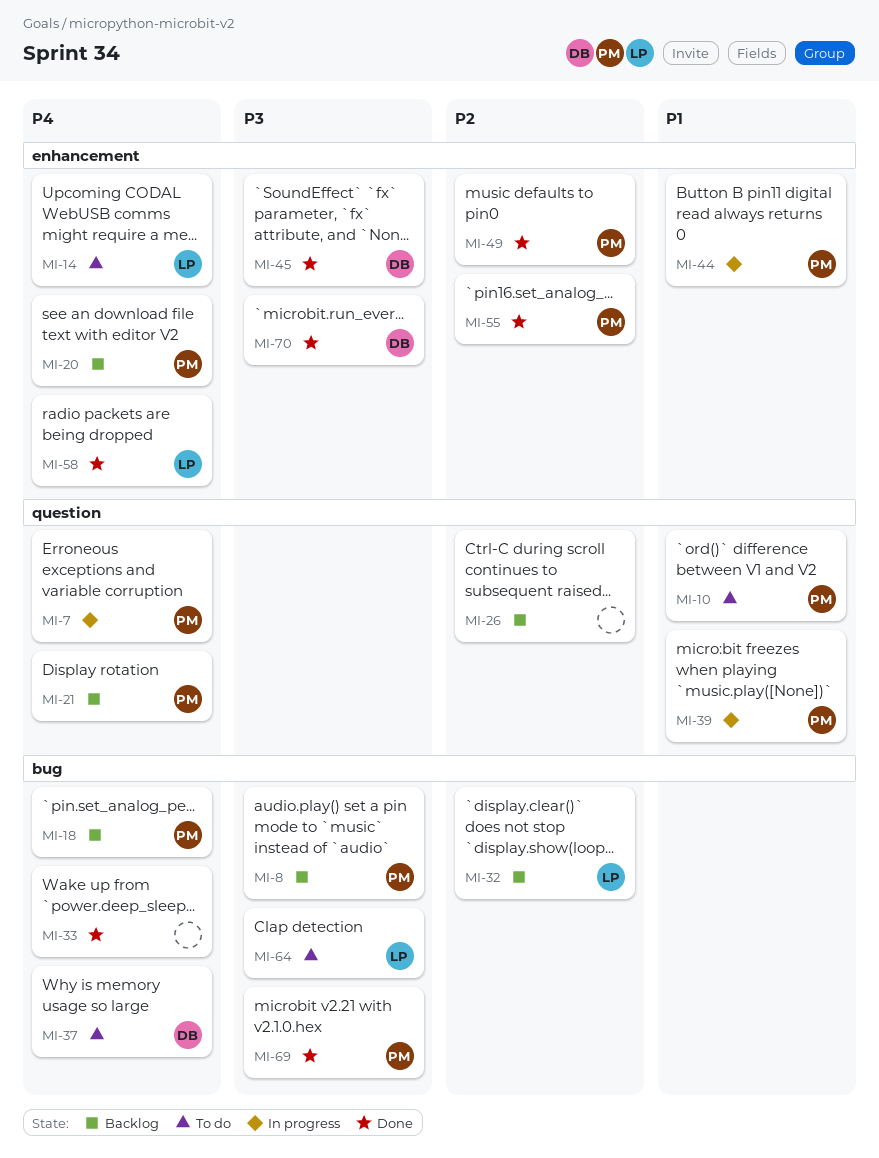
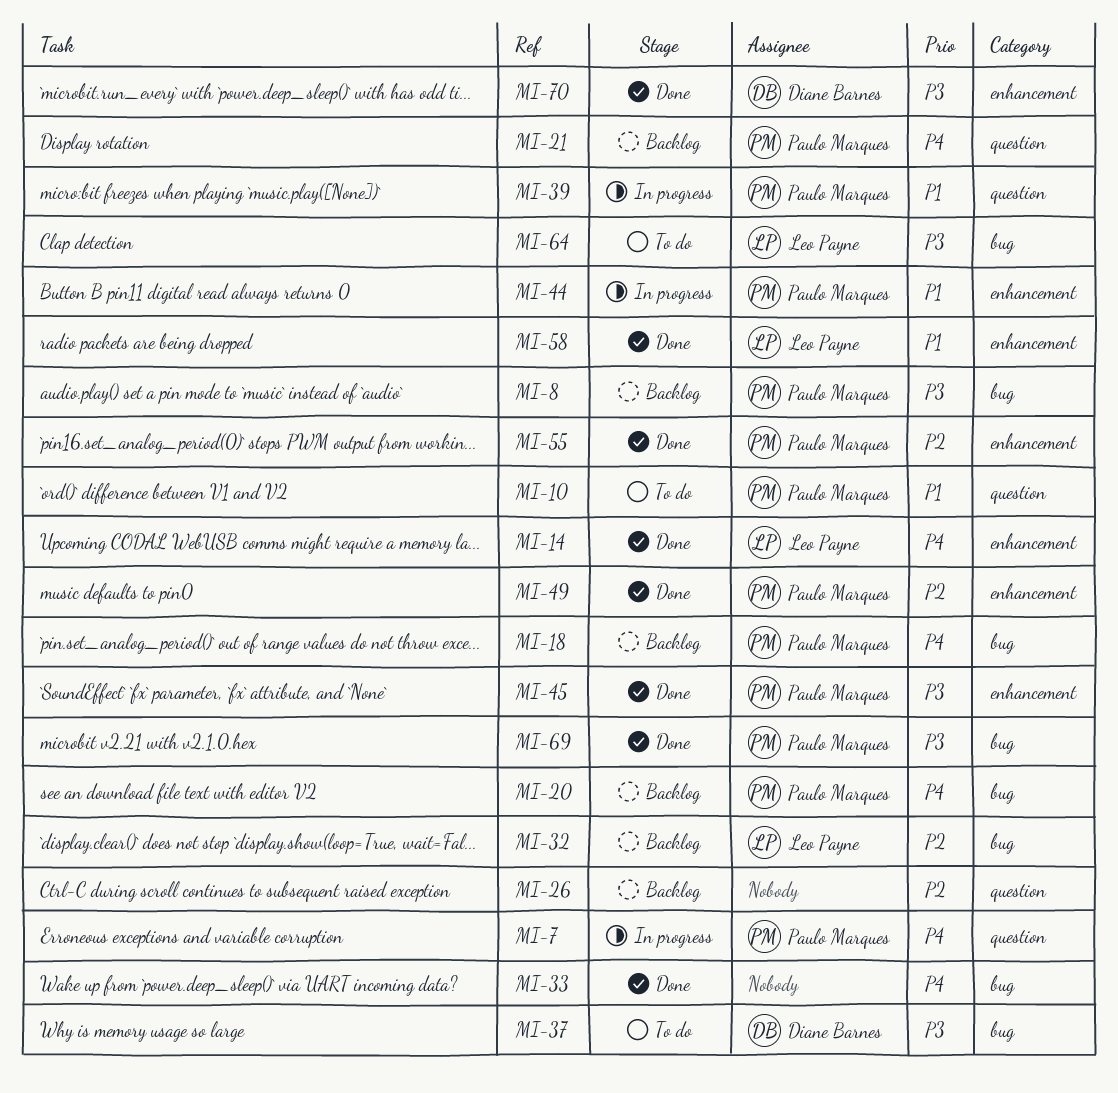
MI-14, status: To do -> Done
MI-20, label: enhancement -> bug
MI-37, priority: P4 -> P3
MI-45, owner: Diane Barnes -> Paulo Marques
MI-58, priority: P4 -> P1

